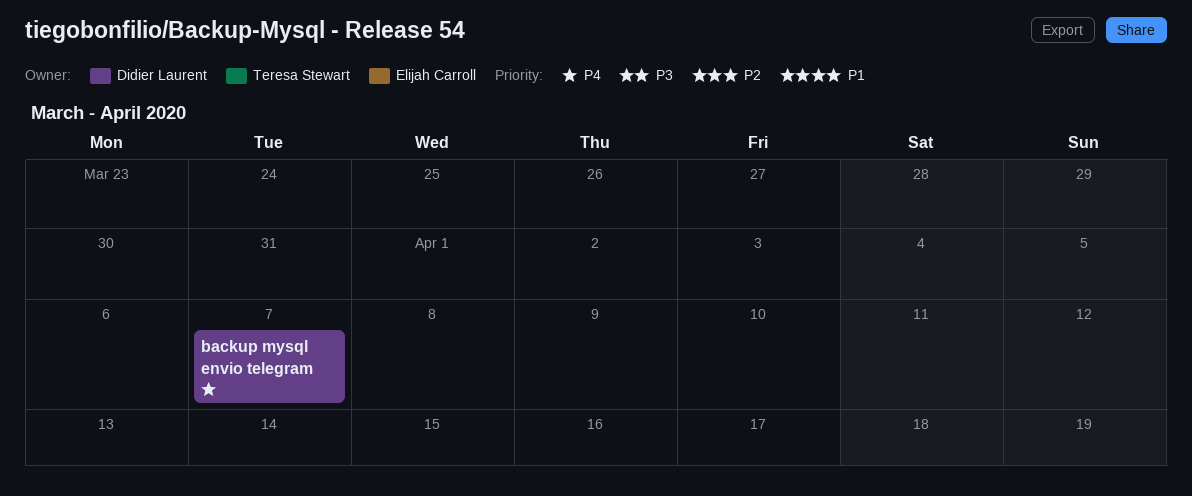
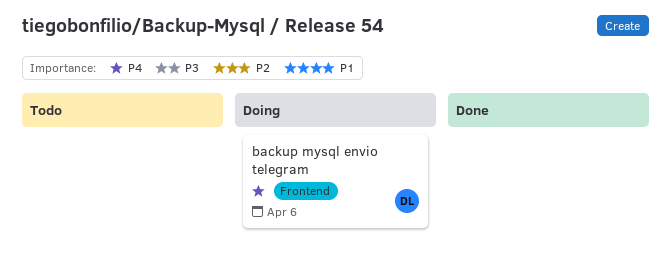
backup mysql envio telegram, due: Apr 7 -> Apr 6

